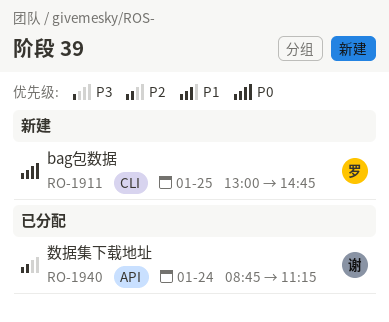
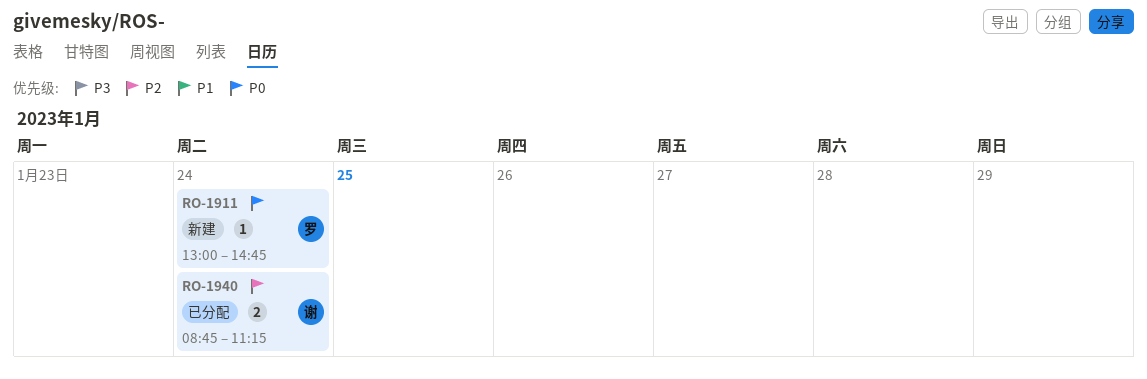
RO-1911, day: Jan 25 -> Jan 24

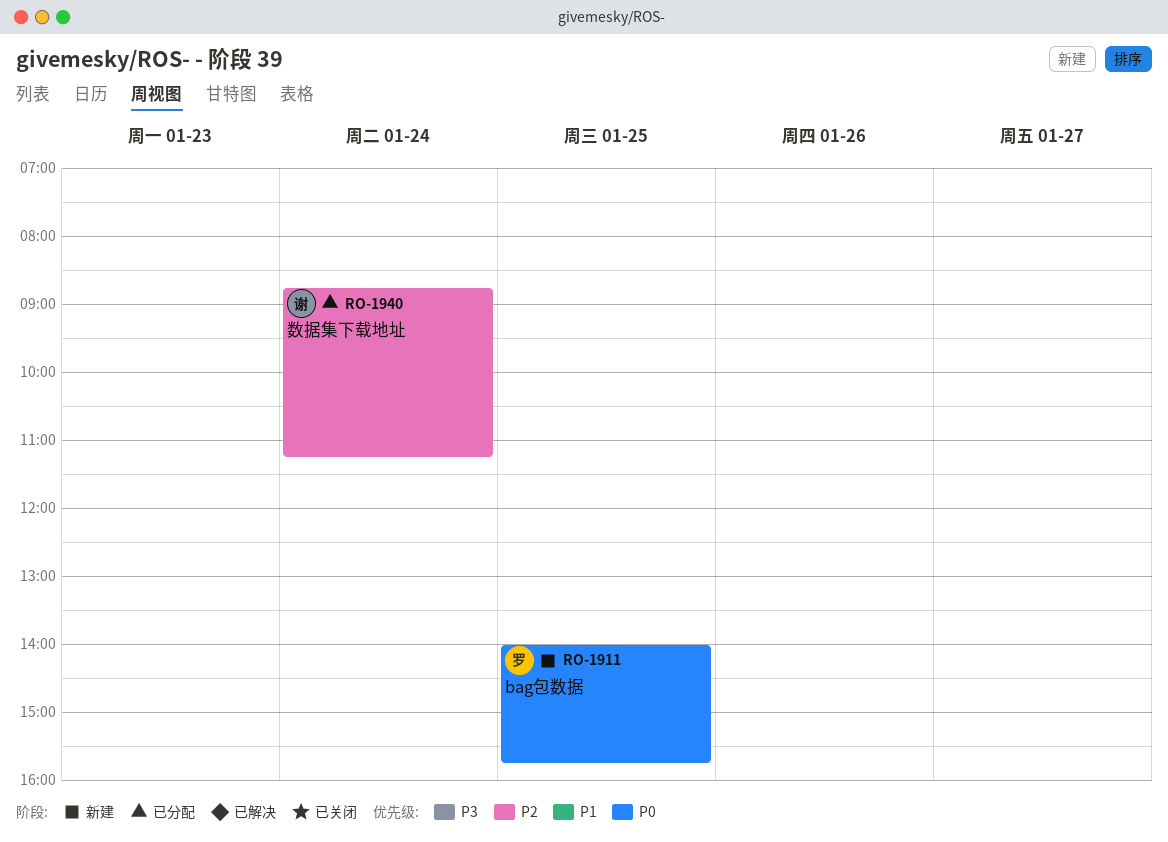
RO-1911, day: Jan 24 -> Jan 25
RO-1911, begins: 13:00 -> 14:00
RO-1911, ends: 14:45 -> 15:45

